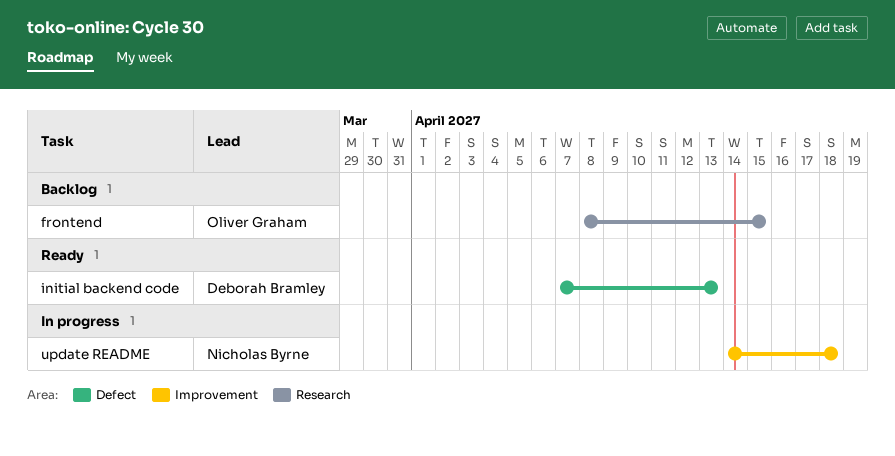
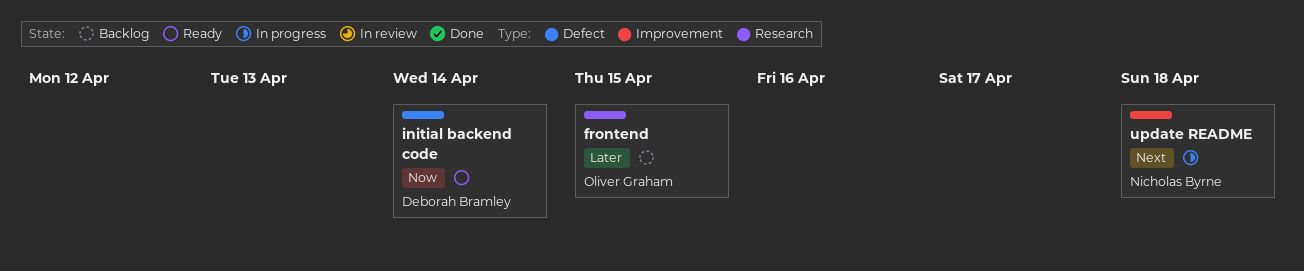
initial backend code, due: Apr 13 -> Apr 14

